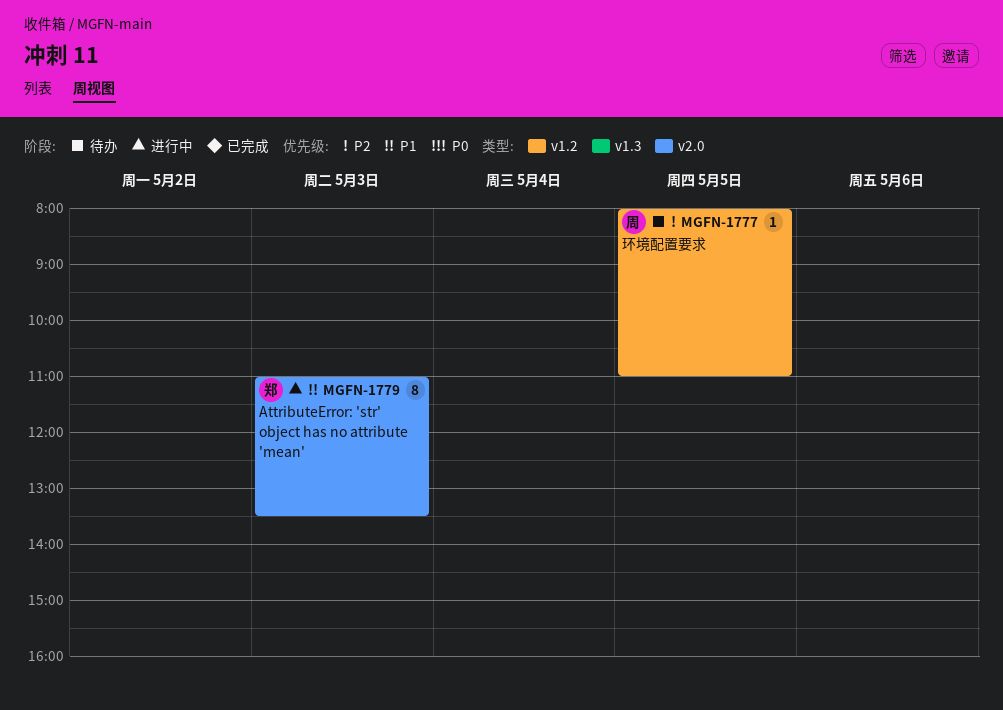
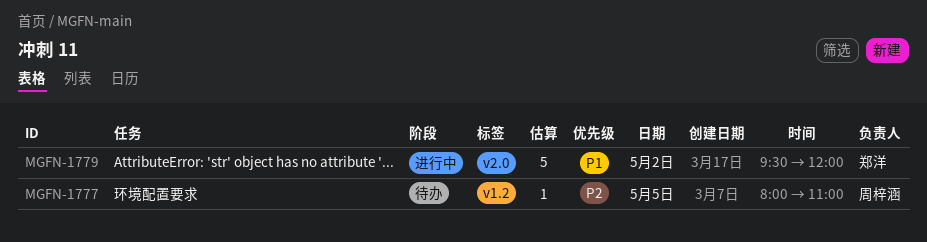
MGFN-1779, estimate: 8 -> 5
MGFN-1779, day: May 3 -> May 2
MGFN-1779, begins: 11:00 -> 09:30
MGFN-1779, ends: 13:30 -> 12:00

